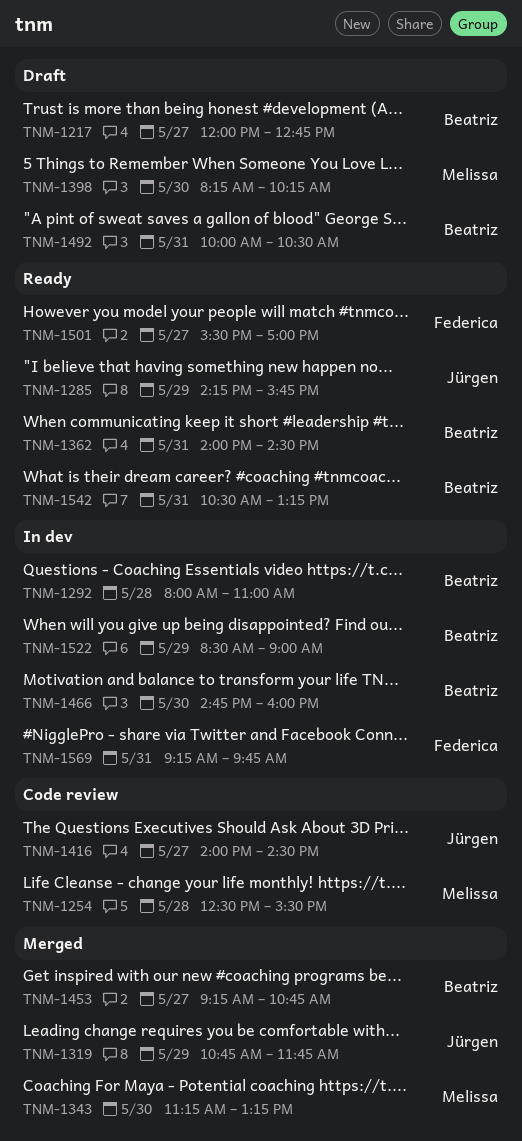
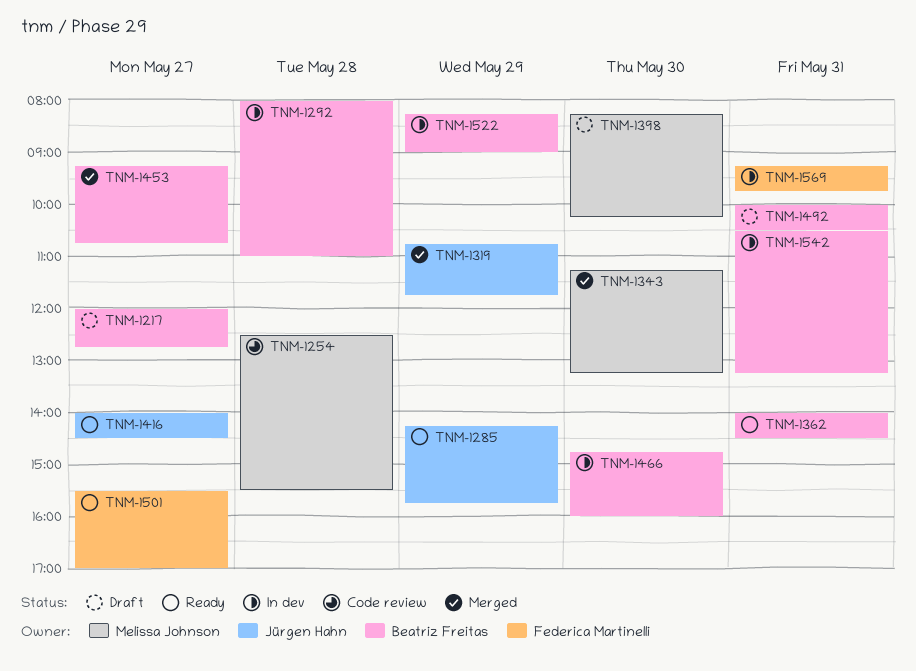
TNM-1416, status: Code review -> Ready
TNM-1522, begins: 08:30 -> 08:15
TNM-1542, status: Ready -> In dev

